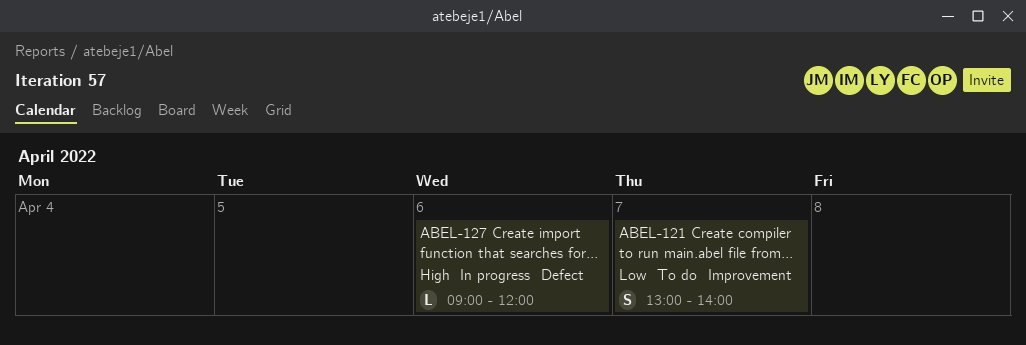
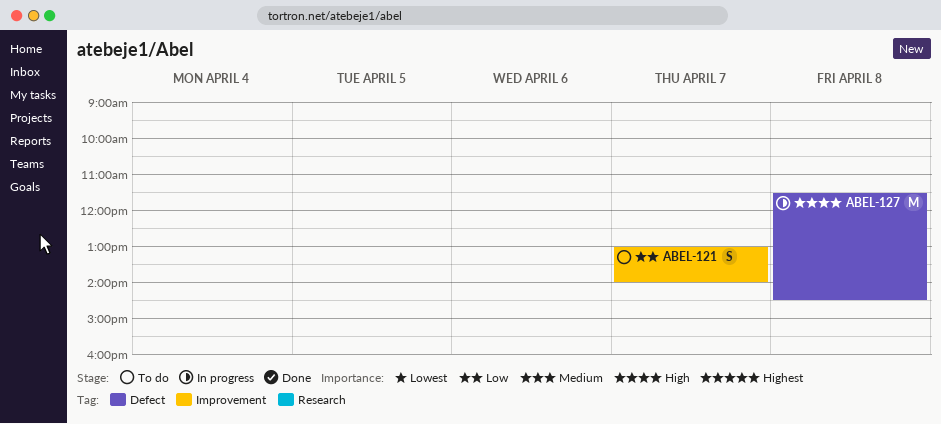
ABEL-127, estimate: L -> M
ABEL-127, day: Apr 6 -> Apr 8
ABEL-127, begins: 09:00 -> 11:30
ABEL-127, ends: 12:00 -> 14:30

